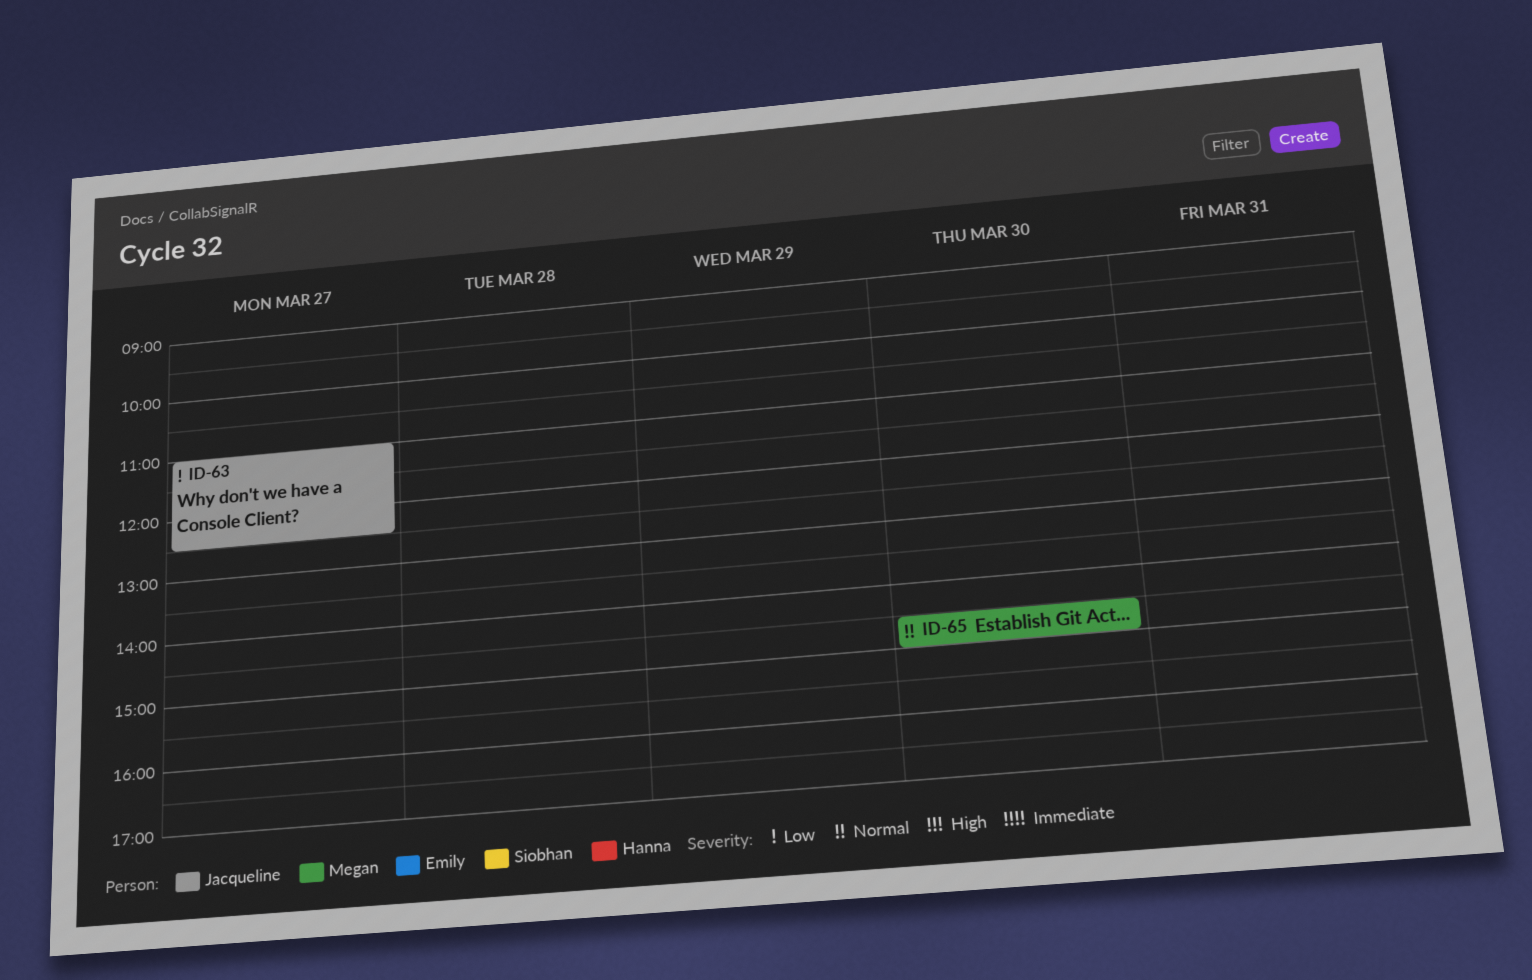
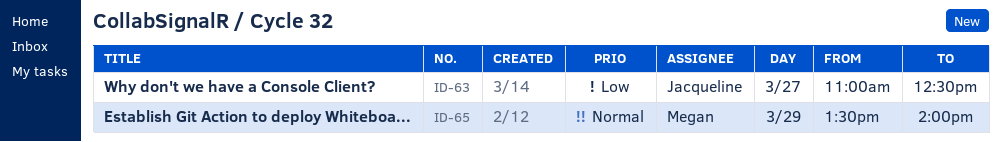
ID-65, day: Mar 30 -> Mar 29
ID-65, begins: 14:30 -> 13:30
ID-65, ends: 15:00 -> 14:00

